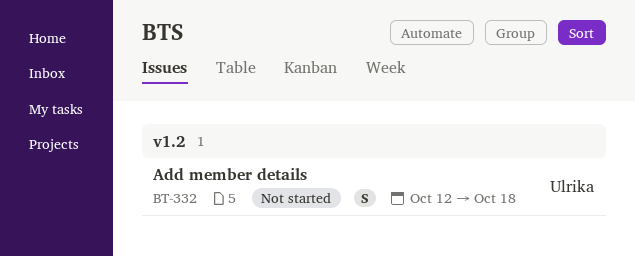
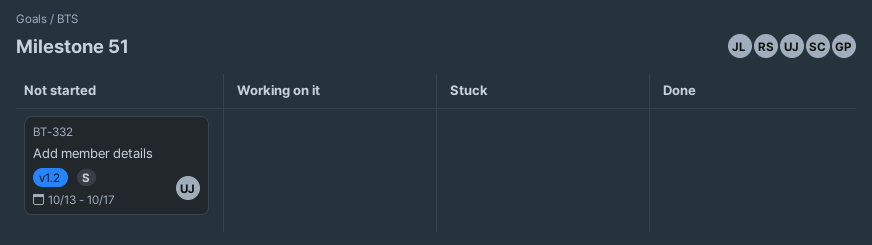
BT-332, start: Oct 12 -> Oct 13
BT-332, due: Oct 18 -> Oct 17

